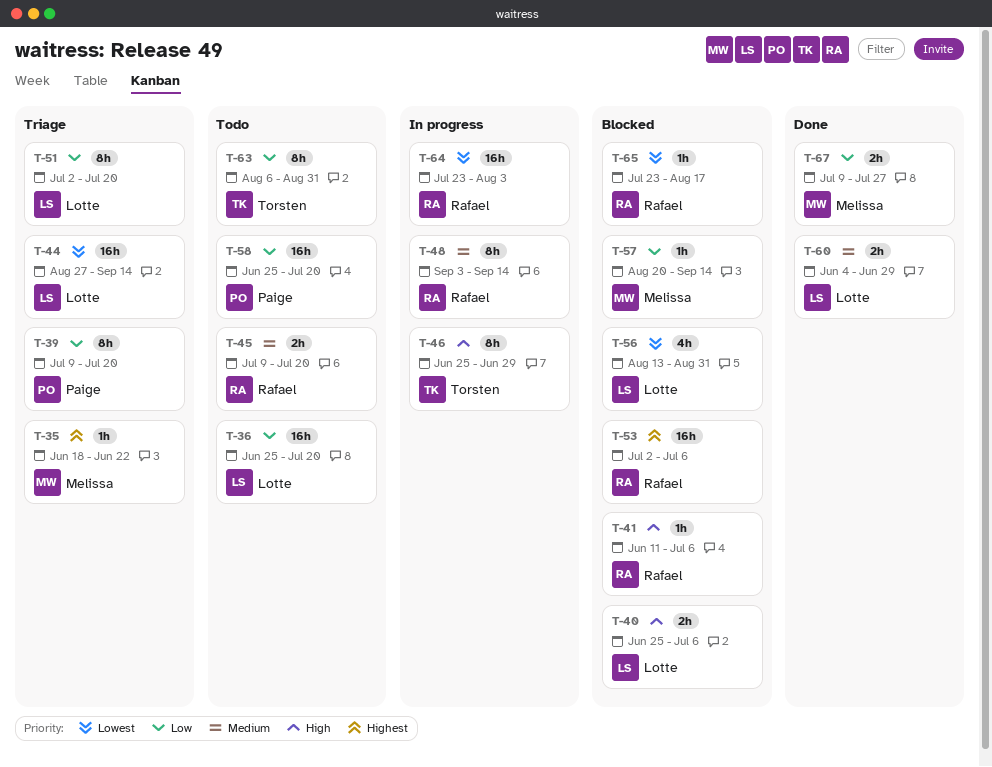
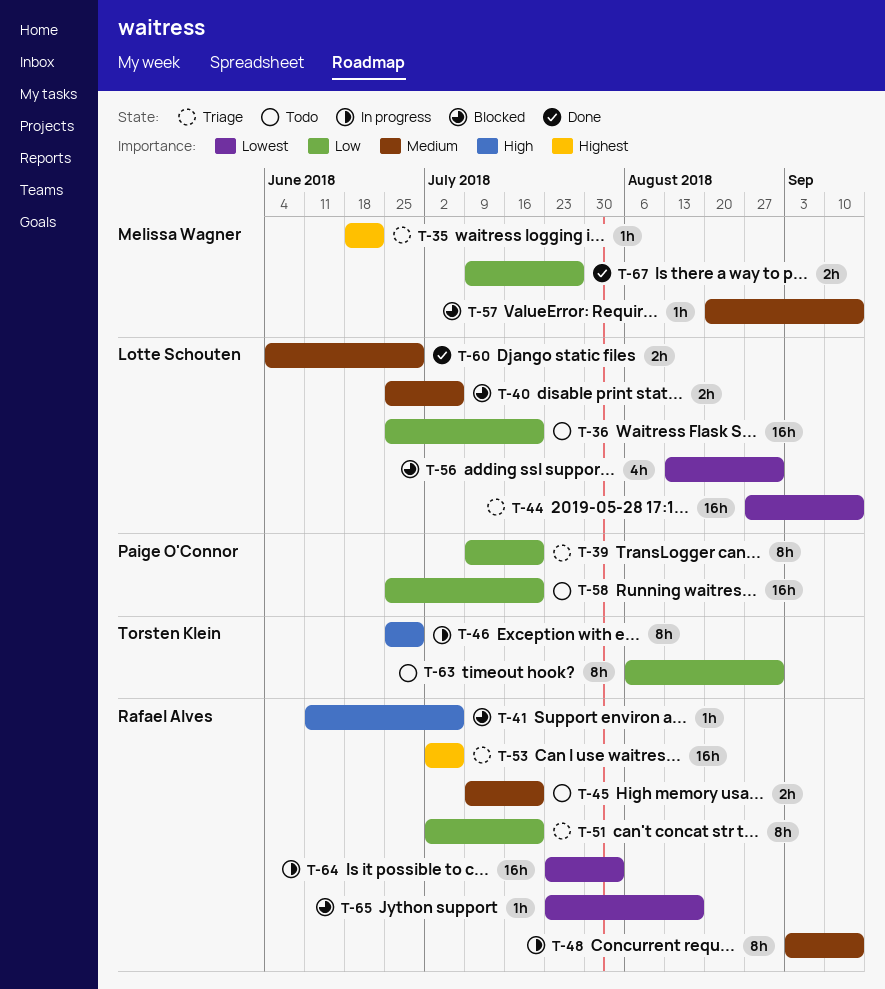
T-40, priority: High -> Medium
T-51, owner: Lotte Schouten -> Rafael Alves
T-53, status: Blocked -> Triage
T-57, priority: Low -> Medium

